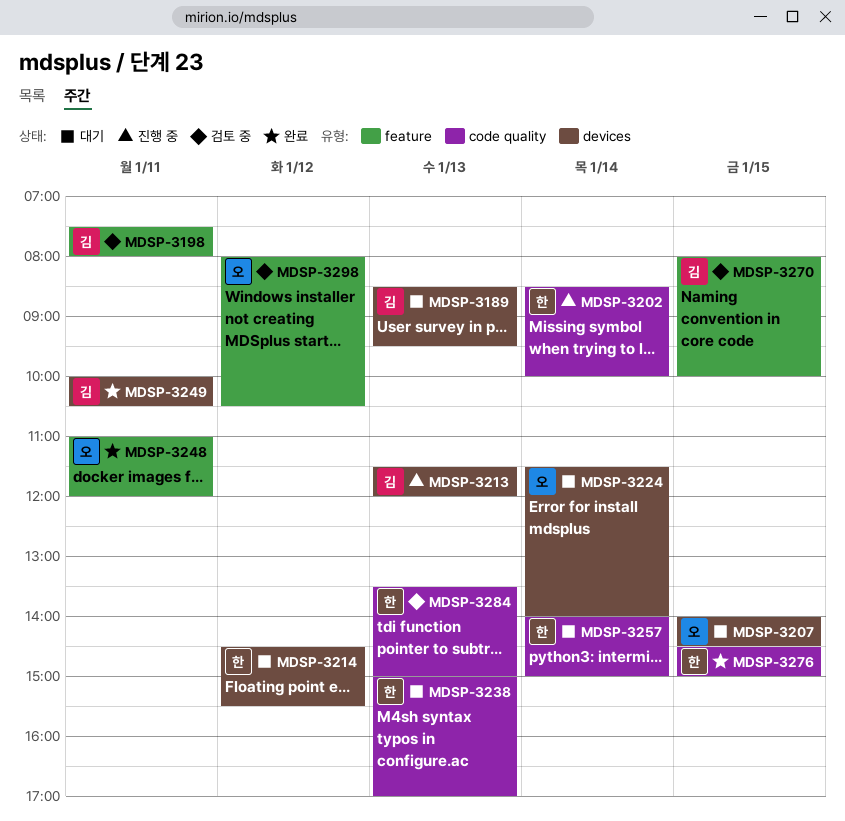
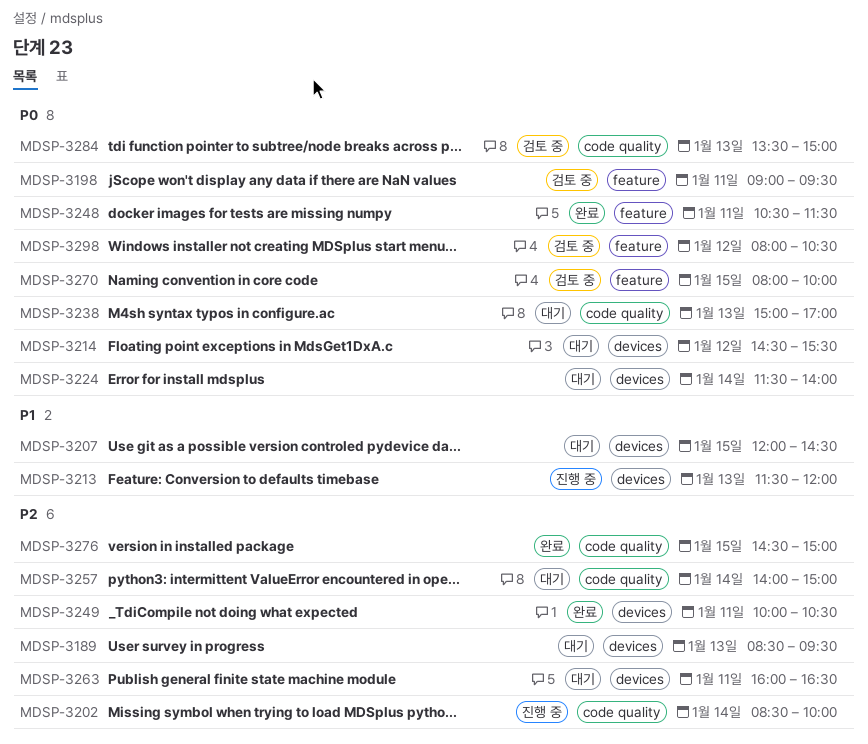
MDSP-3198, begins: 07:30 -> 09:00
MDSP-3198, ends: 08:00 -> 09:30
MDSP-3207, begins: 14:00 -> 12:00
MDSP-3248, begins: 11:00 -> 10:30
MDSP-3248, ends: 12:00 -> 11:30
MDSP-3263: none -> present

